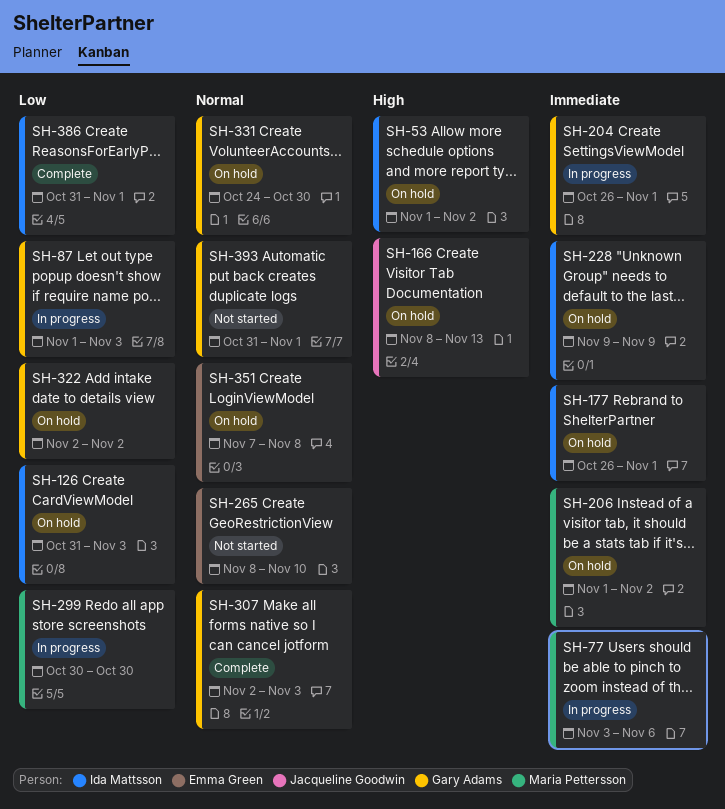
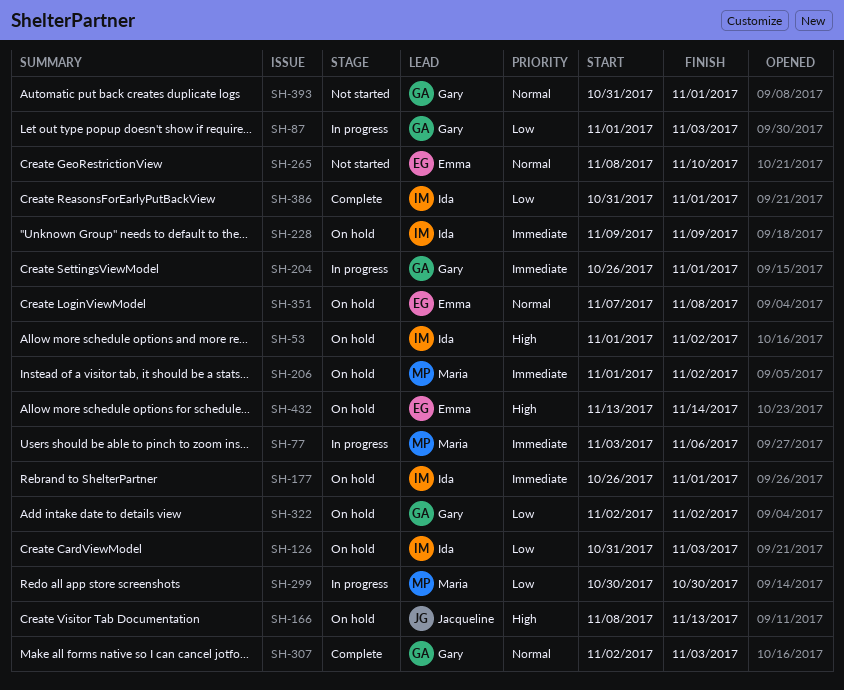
SH-331: present -> none
SH-432: none -> present

